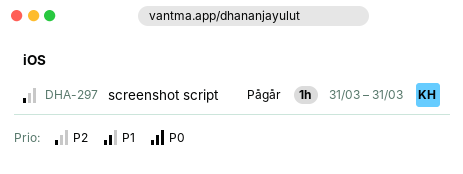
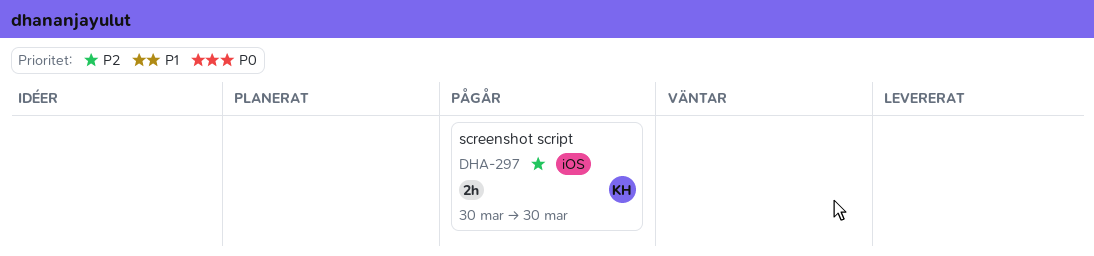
DHA-297, estimate: 1h -> 2h
DHA-297, start: Mar 31 -> Mar 30
DHA-297, due: Mar 31 -> Mar 30

